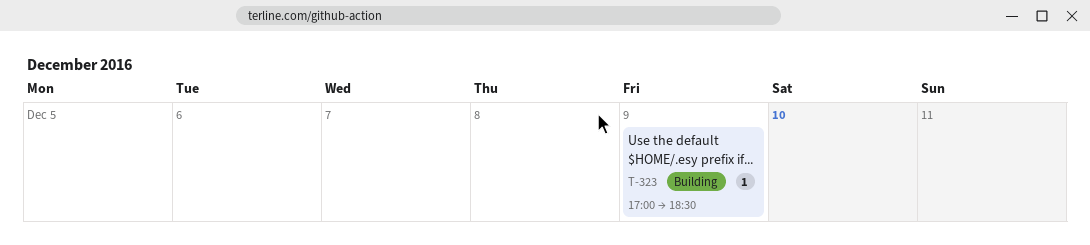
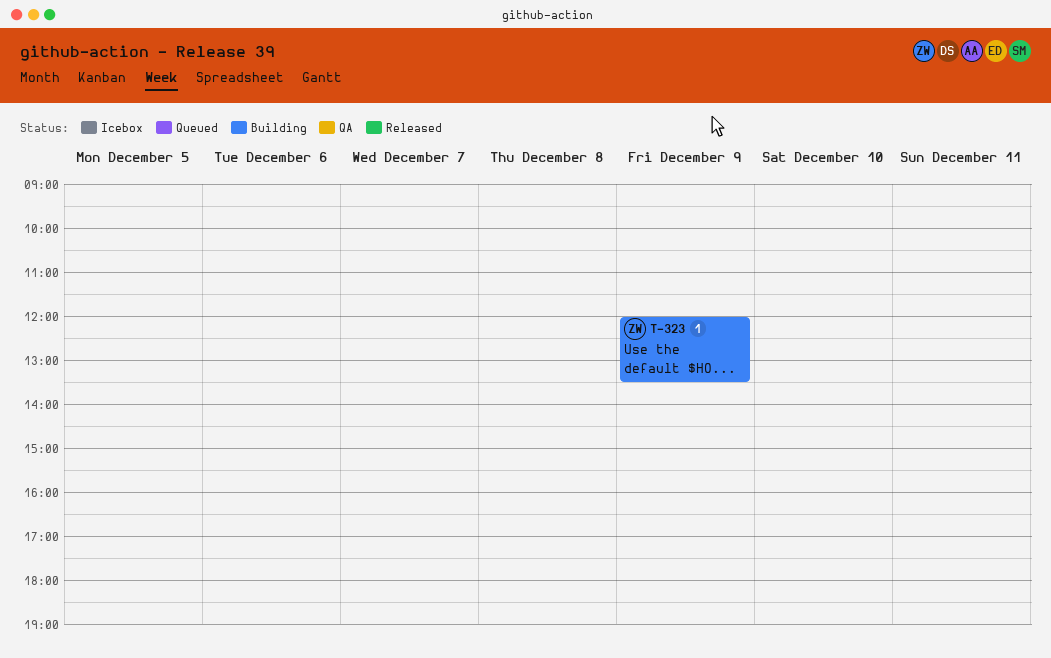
T-323, begins: 17:00 -> 12:00
T-323, ends: 18:30 -> 13:30

